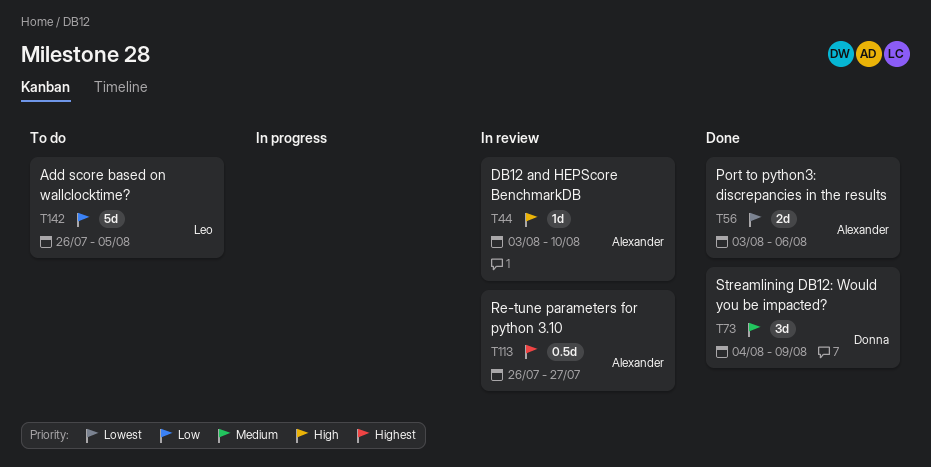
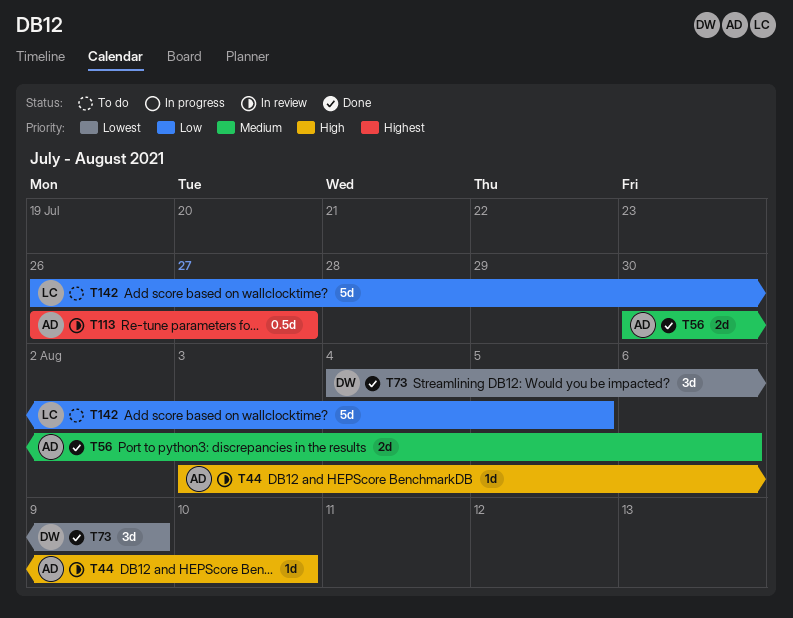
T56, priority: Lowest -> Medium
T56, start: Aug 3 -> Jul 30
T73, priority: Medium -> Lowest

